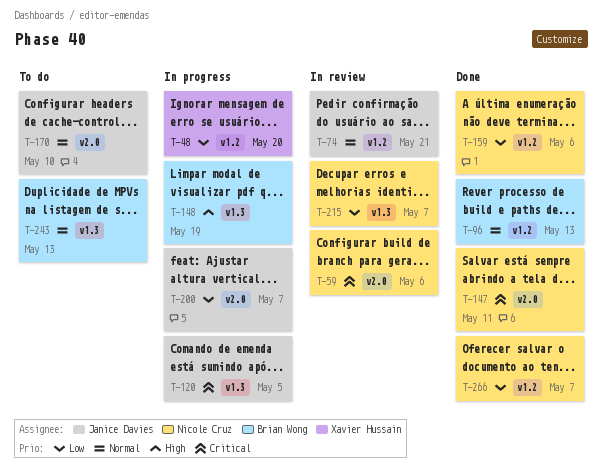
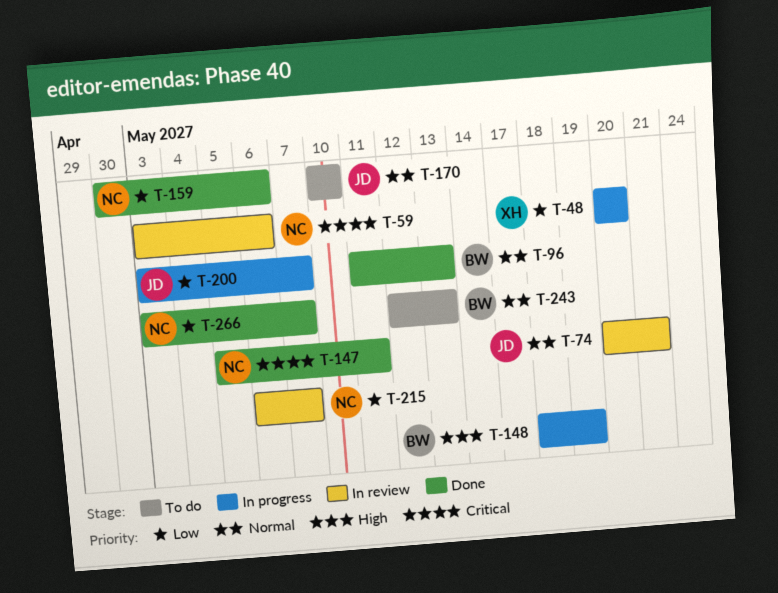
T-120: present -> none

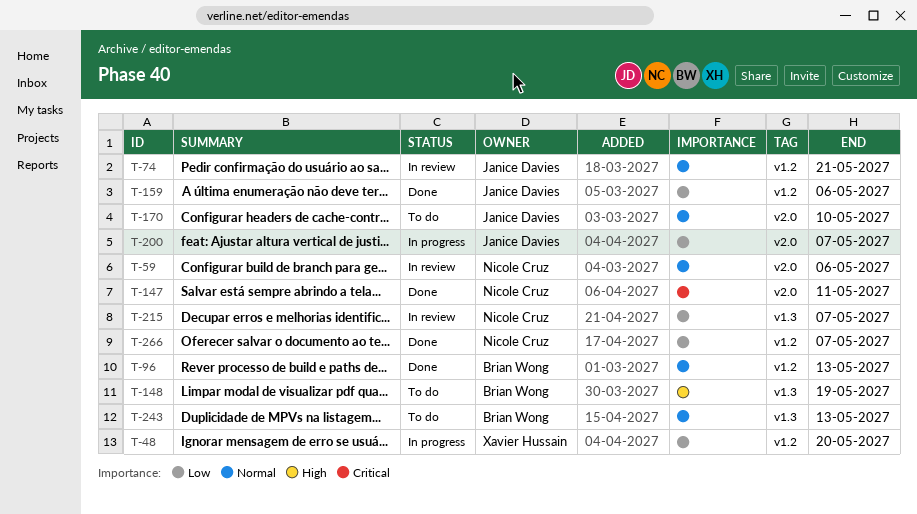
T-59, priority: Critical -> Normal
T-148, status: In progress -> To do
T-159, owner: Nicole Cruz -> Janice Davies

